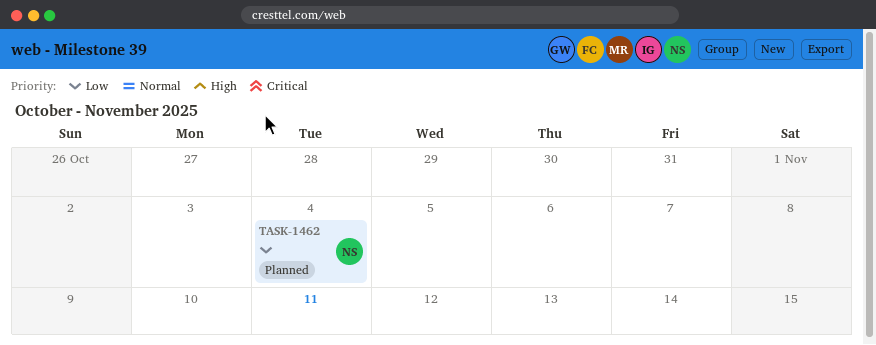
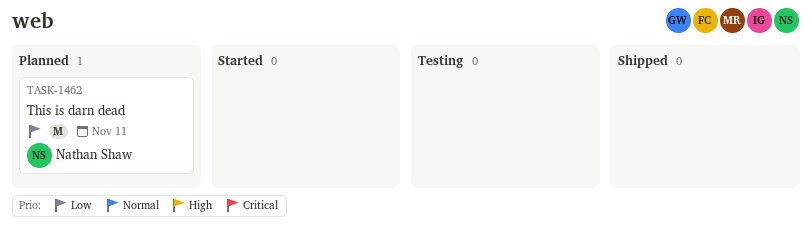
TASK-1462, due: Nov 4 -> Nov 11

